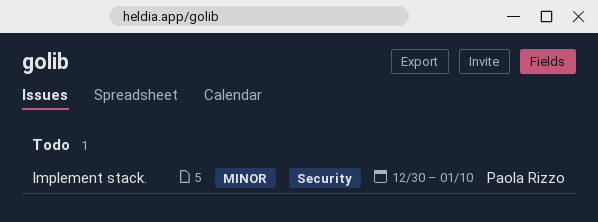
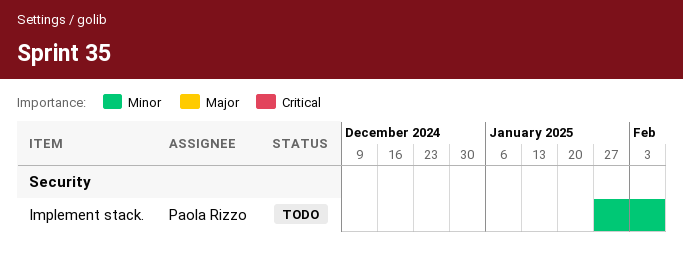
Implement stack., start: Dec 30 -> Jan 27
Implement stack., due: Jan 10 -> Feb 7

